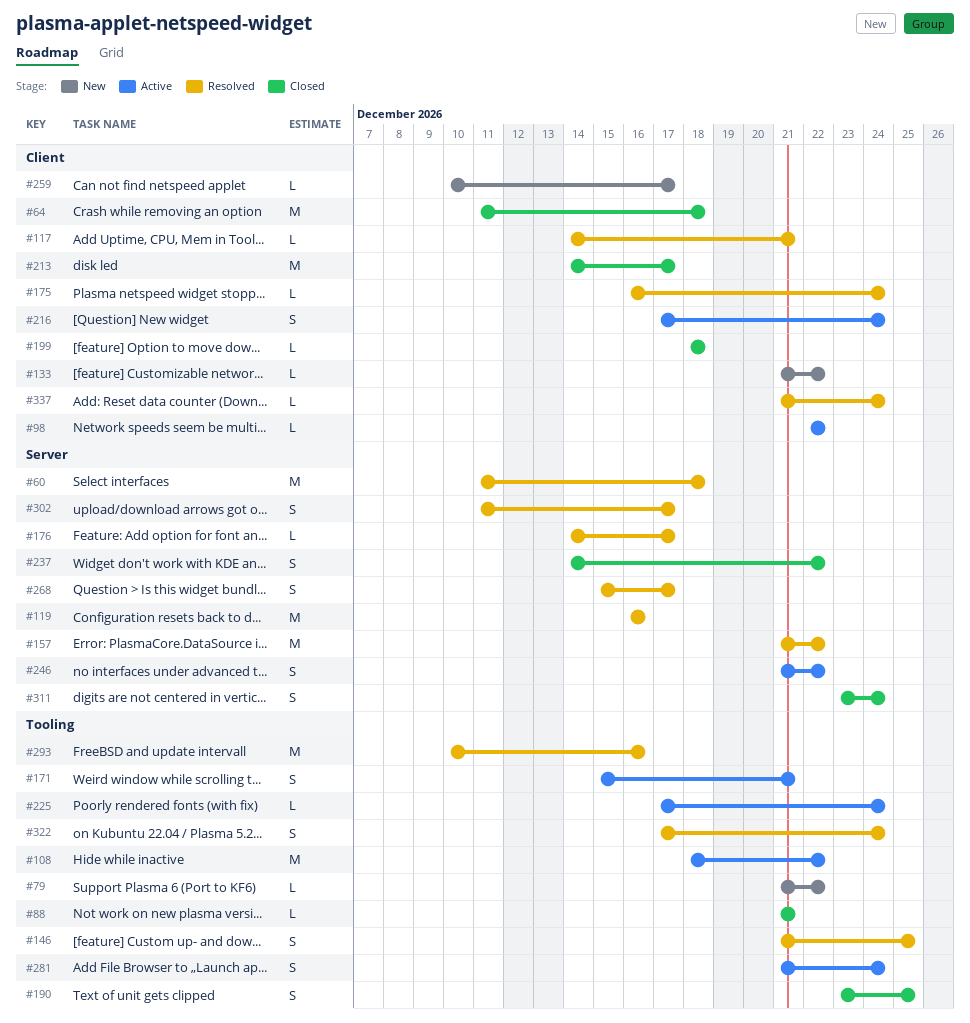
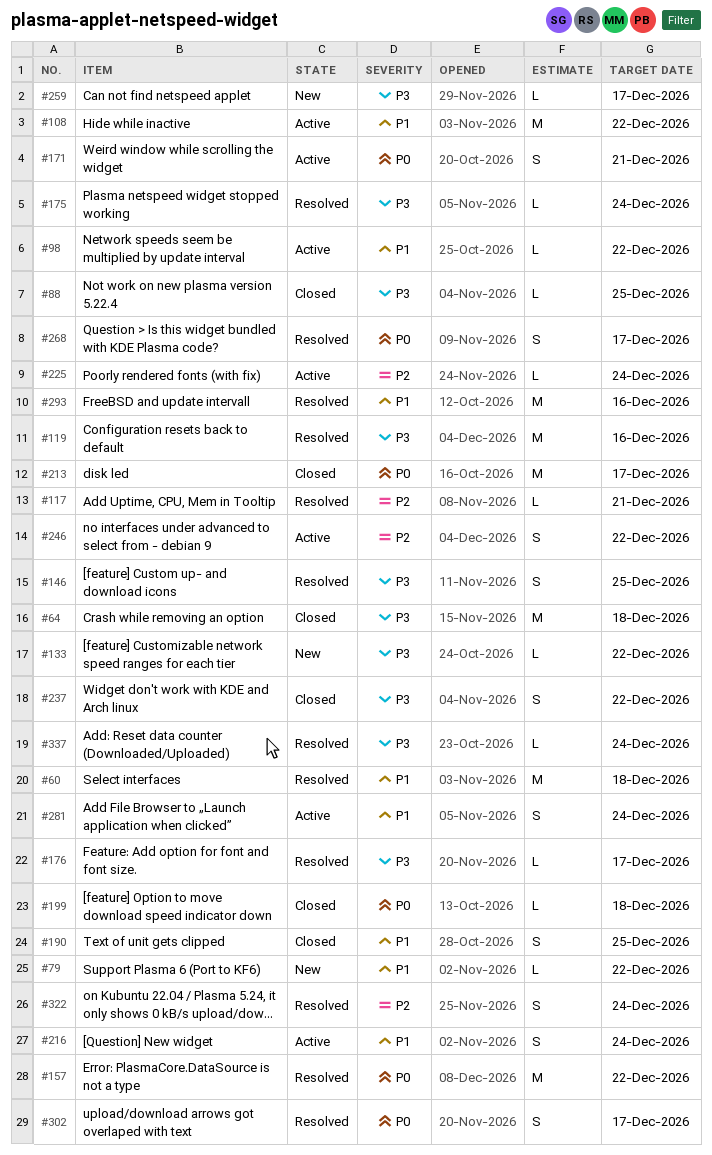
#88, due: Dec 21 -> Dec 25
#311: present -> none

